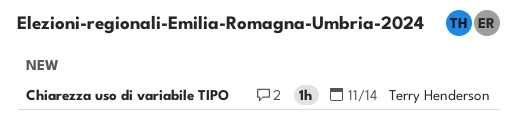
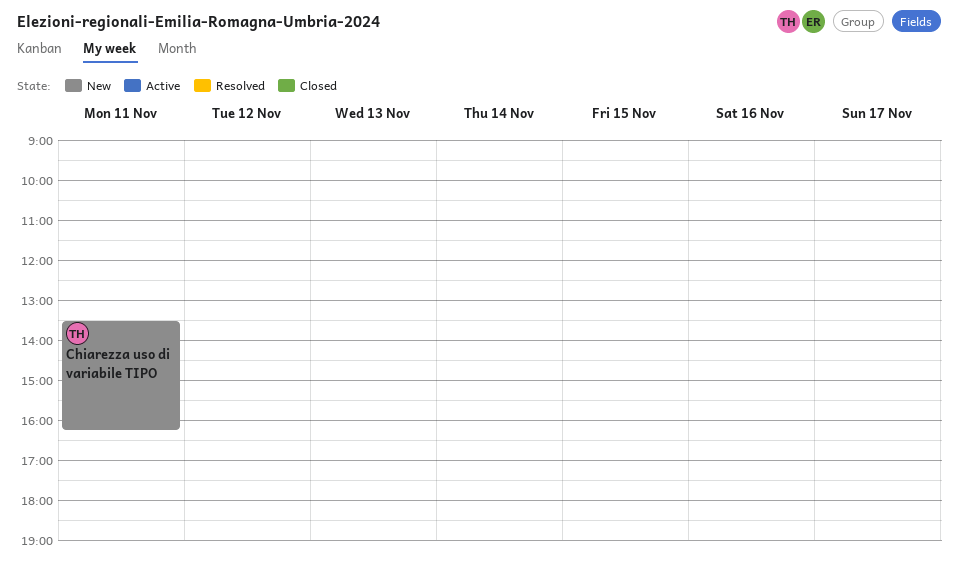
Chiarezza uso di variabile TIPO, day: Nov 14 -> Nov 11

